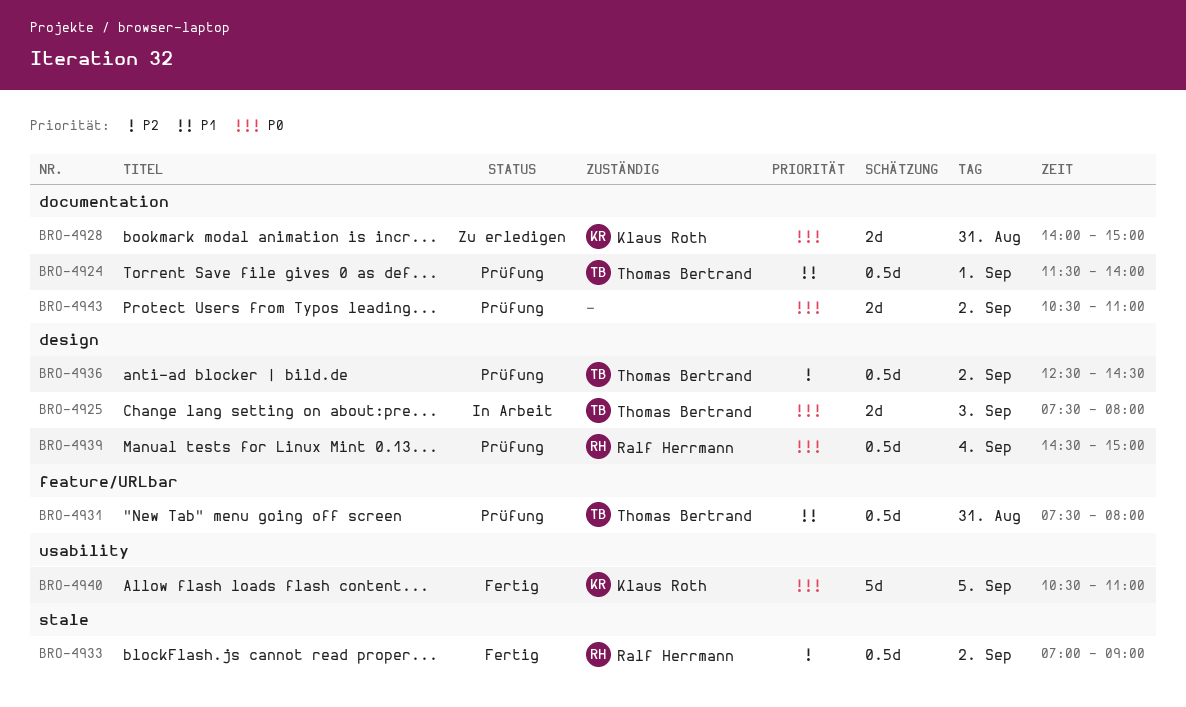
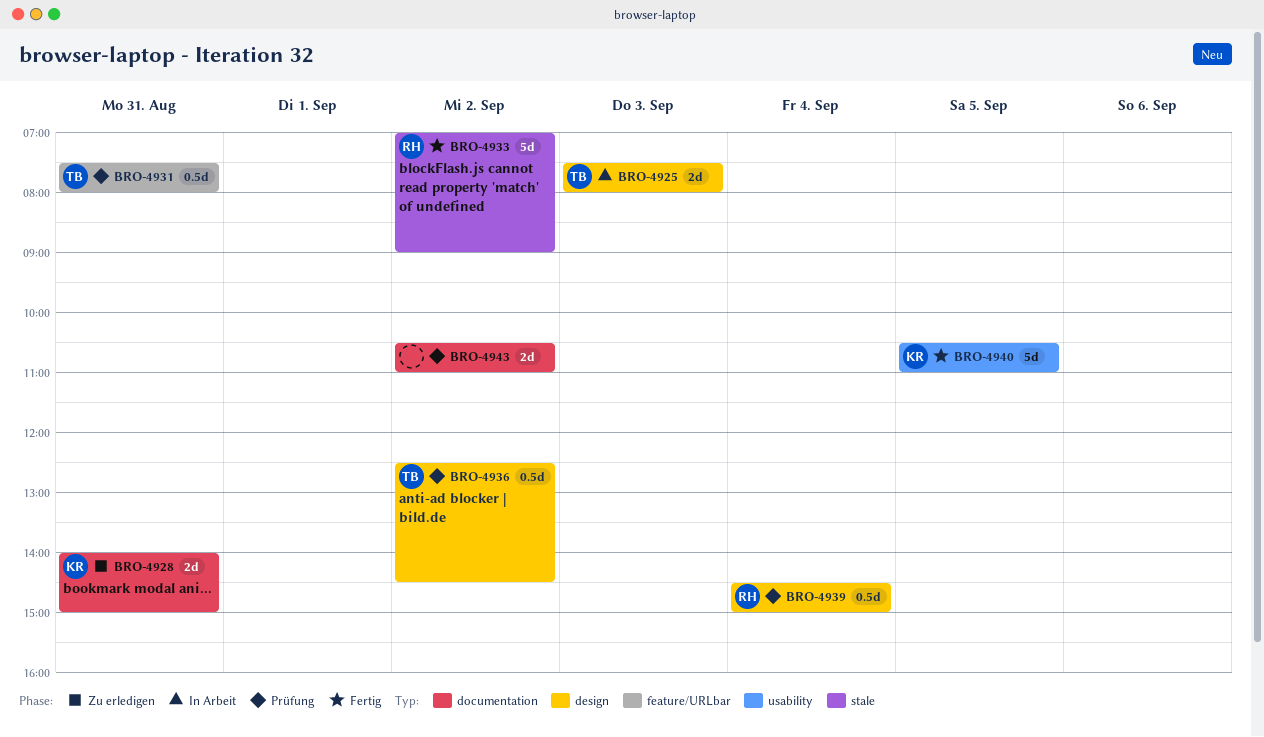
BRO-4924: present -> none
BRO-4933, estimate: 0.5d -> 5d

